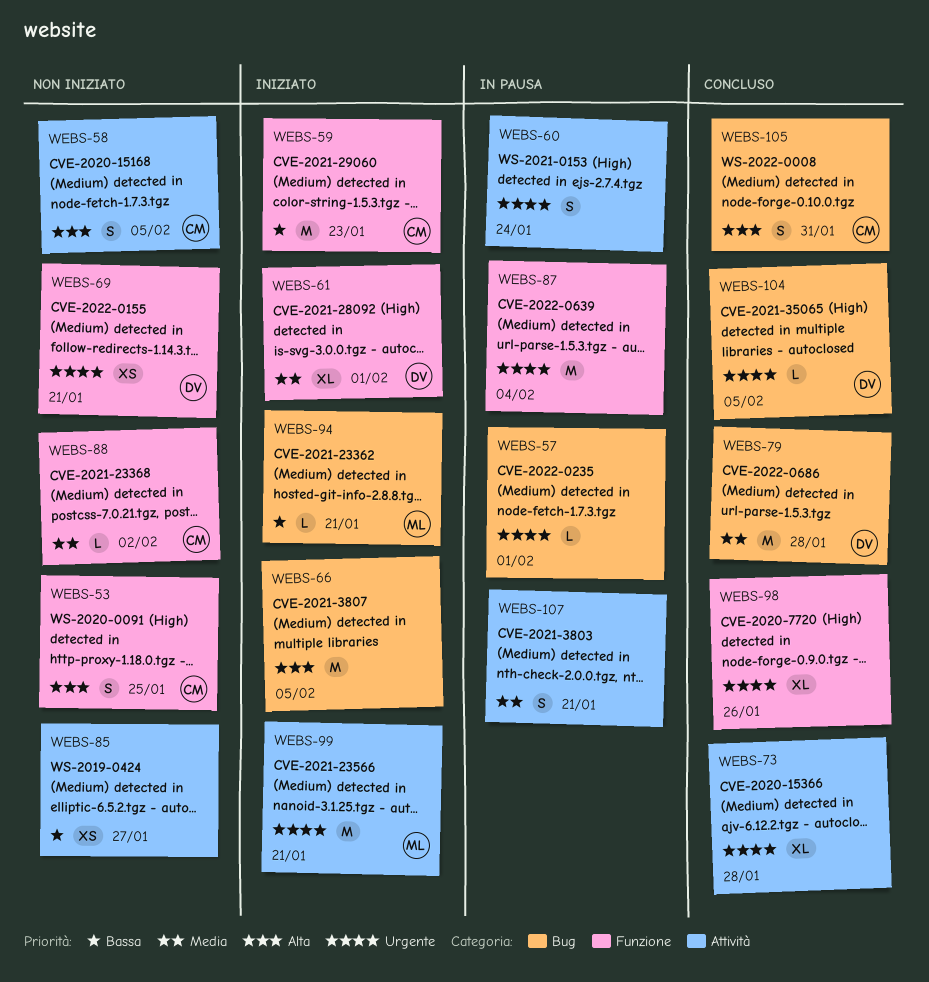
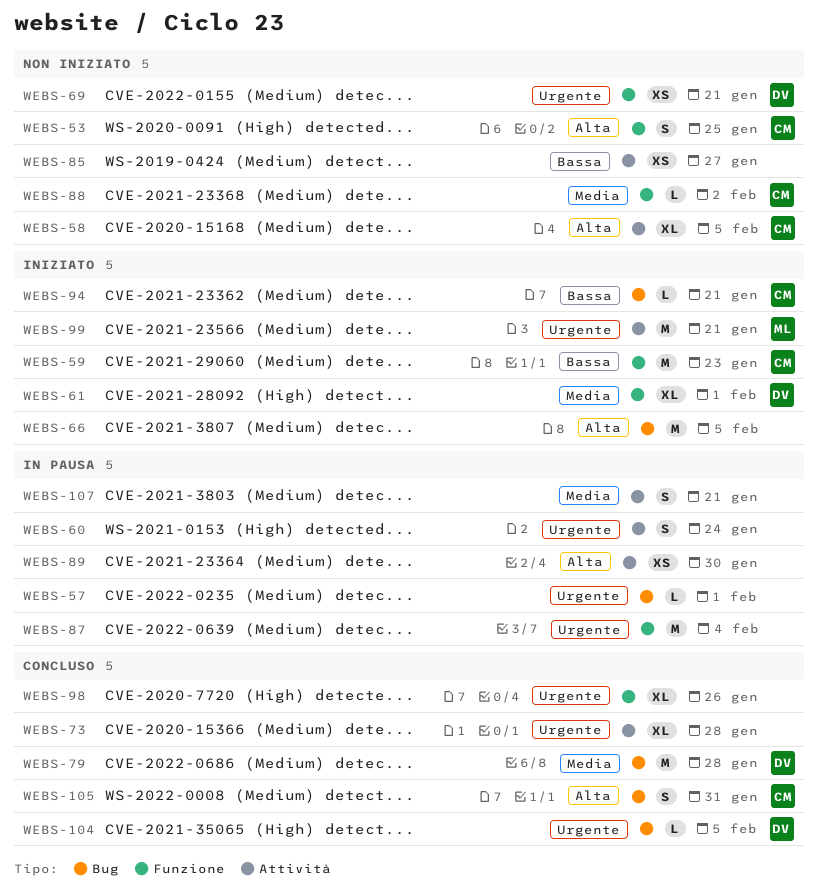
WEBS-58, estimate: S -> XL
WEBS-89: none -> present
WEBS-94, owner: ML -> CM

